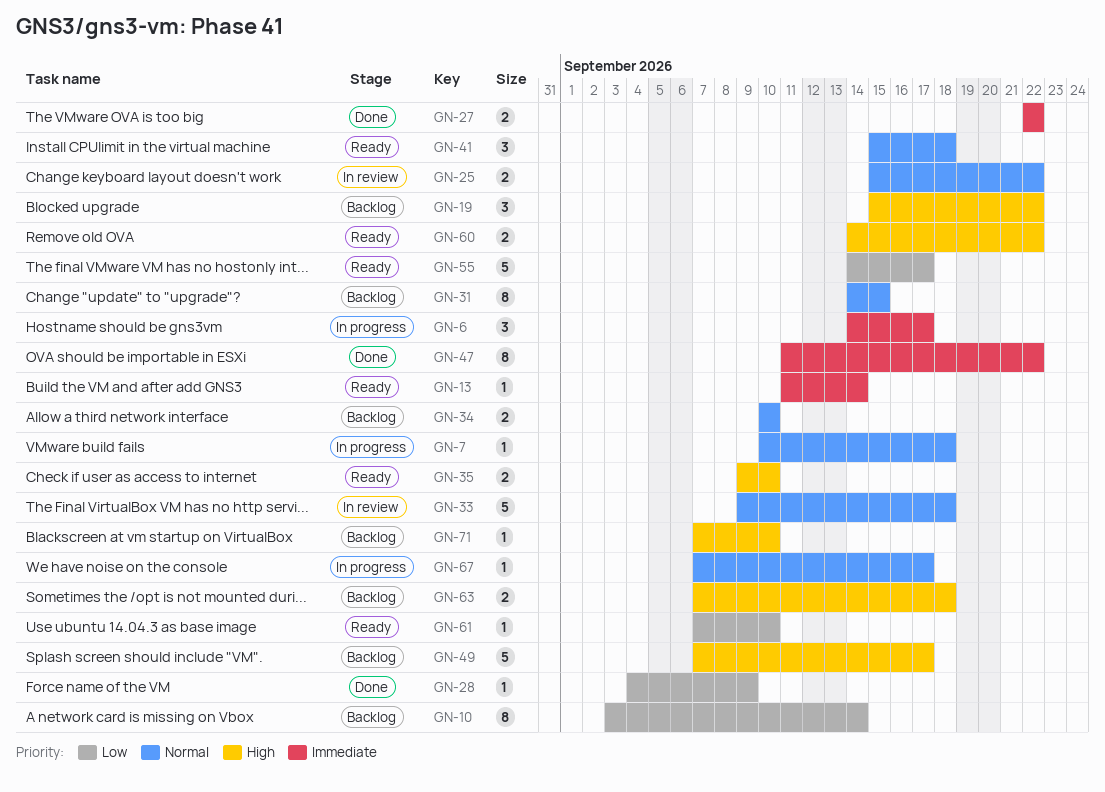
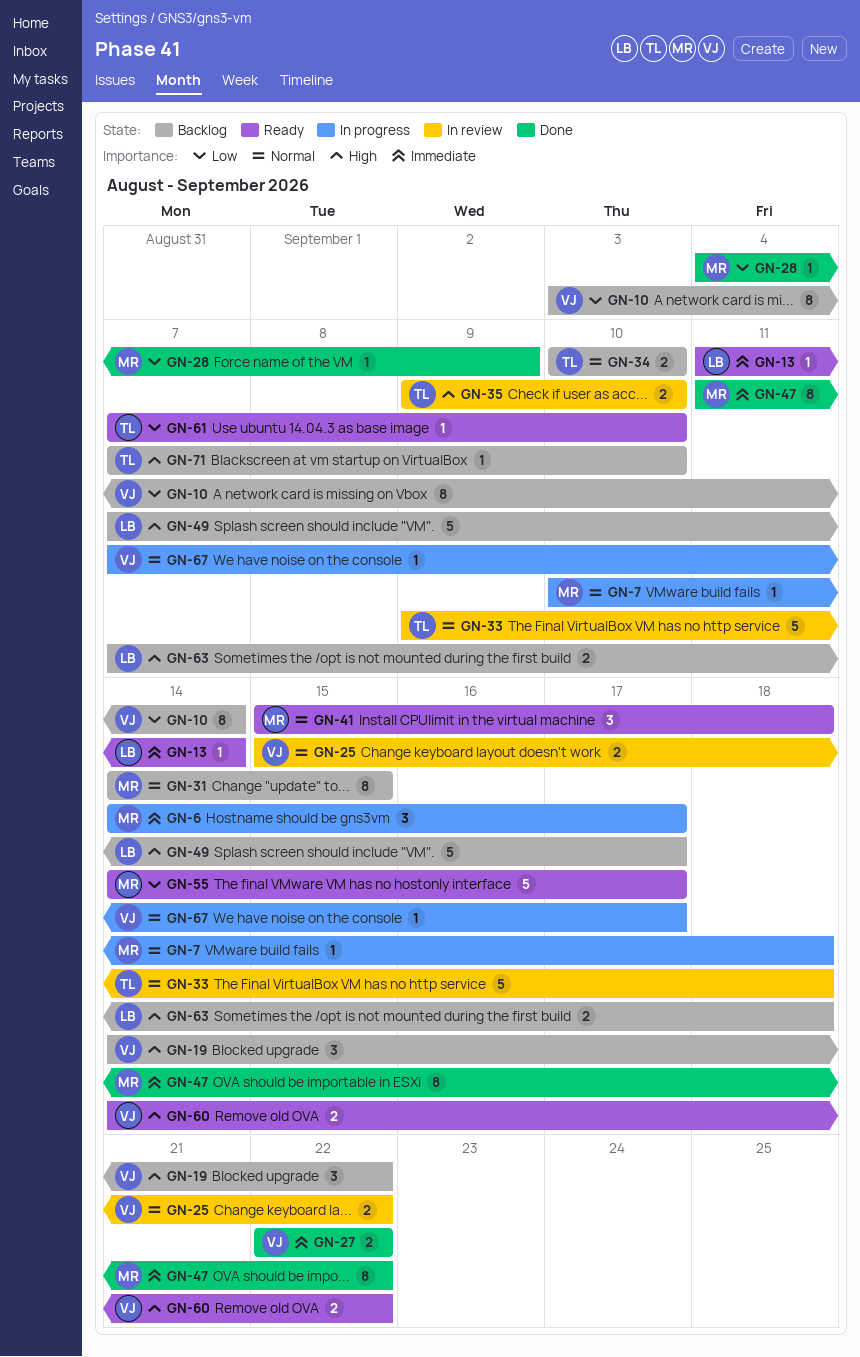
GN-19, start: Sep 15 -> Sep 14
GN-35, status: Ready -> In review

